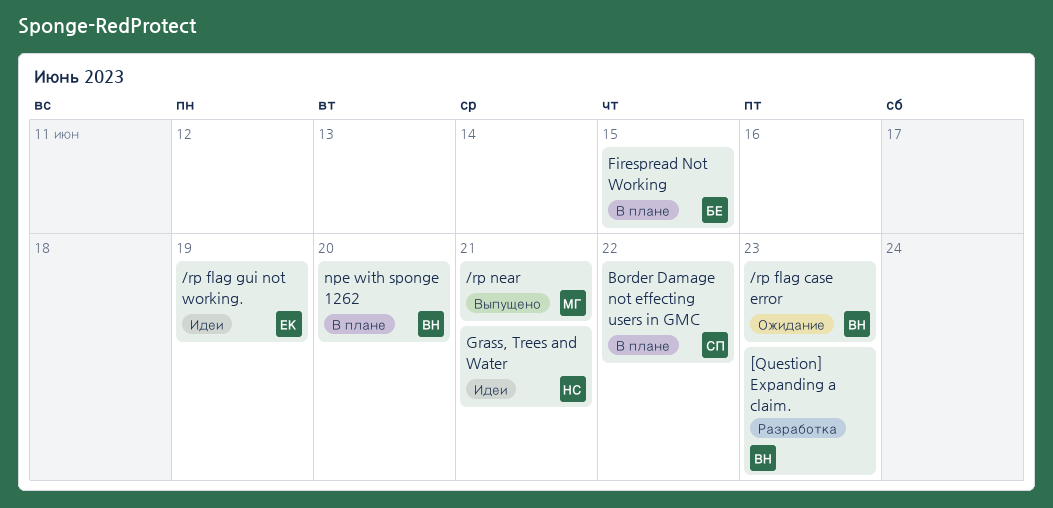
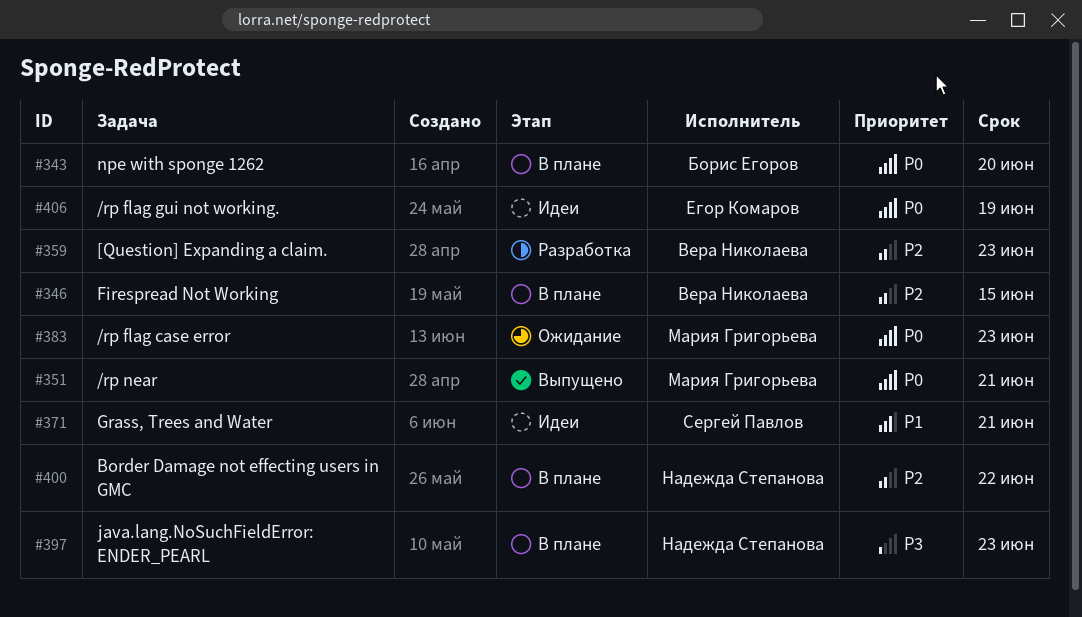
/rp flag case error, owner: Вера Николаева -> Мария Григорьева
Border Damage not effecting users in GMC, owner: Сергей Павлов -> Надежда Степанова
Firespread Not Working, owner: Борис Егоров -> Вера Николаева
Grass, Trees and Water, owner: Надежда Степанова -> Сергей Павлов
java.lang.NoSuchFieldError: ENDER_PEARL: none -> present
npe with sponge 1262, owner: Вера Николаева -> Борис Егоров

